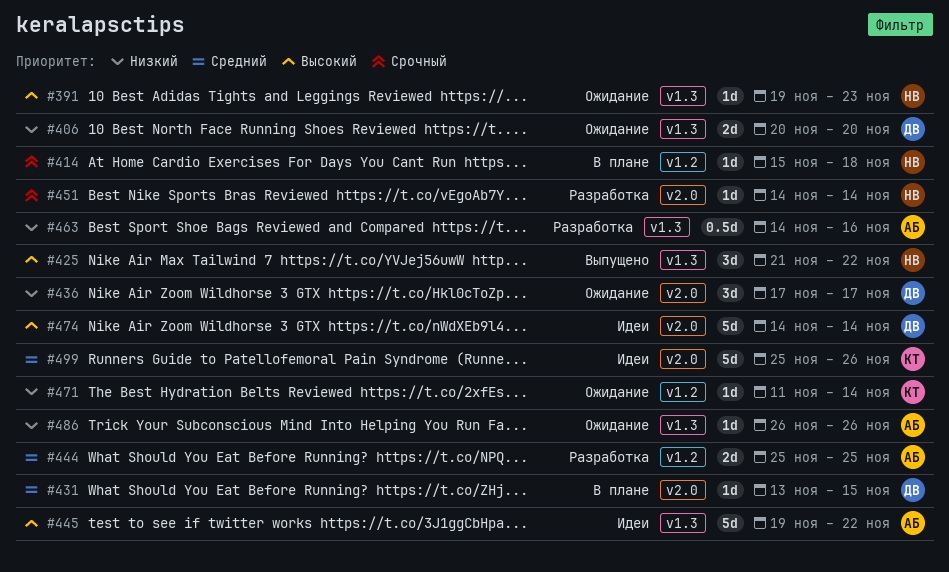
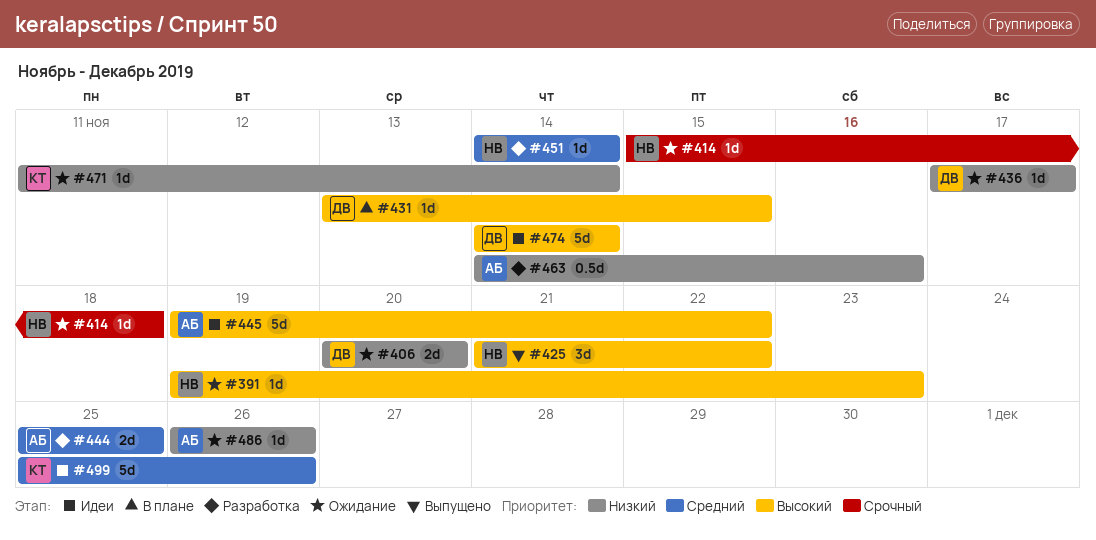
#414, status: В плане -> Ожидание
#431, priority: Средний -> Высокий
#436, estimate: 3d -> 1d
#451, priority: Срочный -> Средний

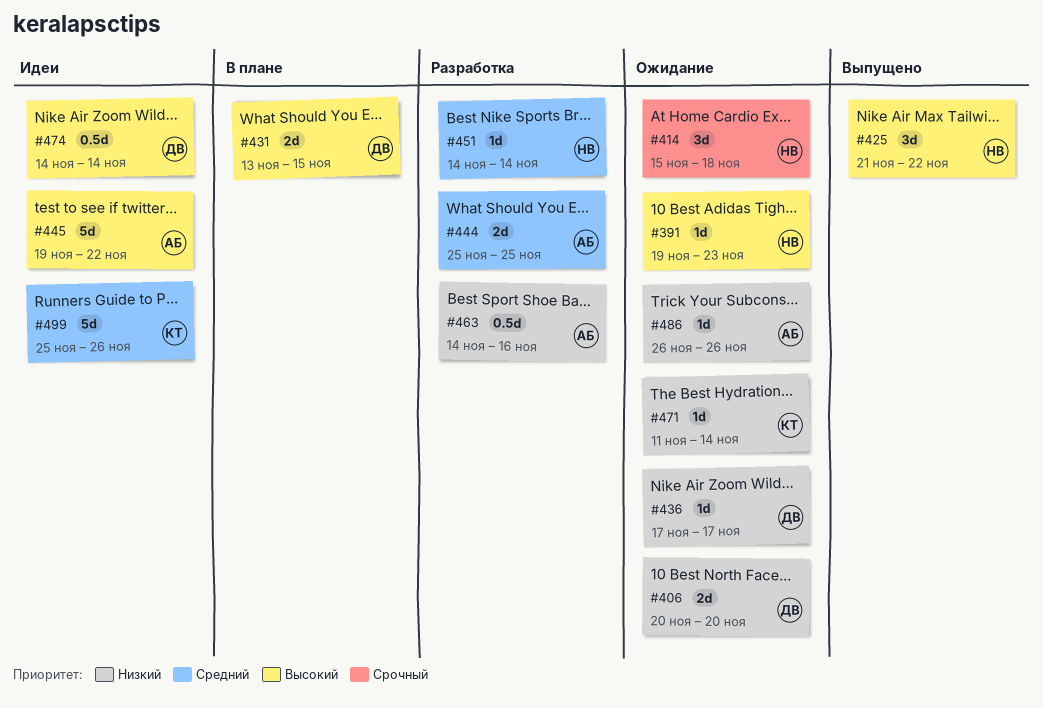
#414, estimate: 1d -> 3d
#431, estimate: 1d -> 2d
#474, estimate: 5d -> 0.5d

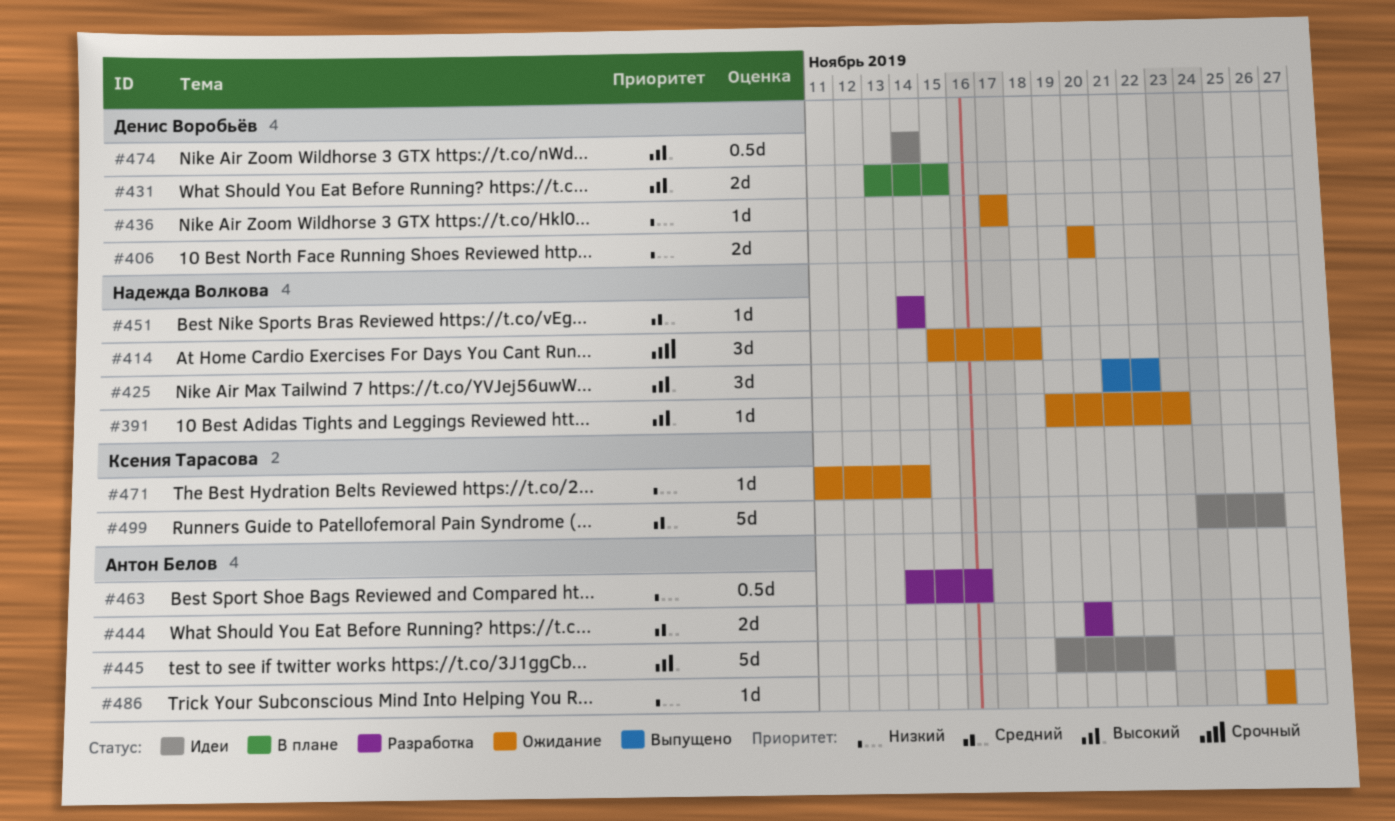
#444, start: Nov 25 -> Nov 20
#444, due: Nov 25 -> Nov 20
#499, start: Nov 25 -> Nov 24

